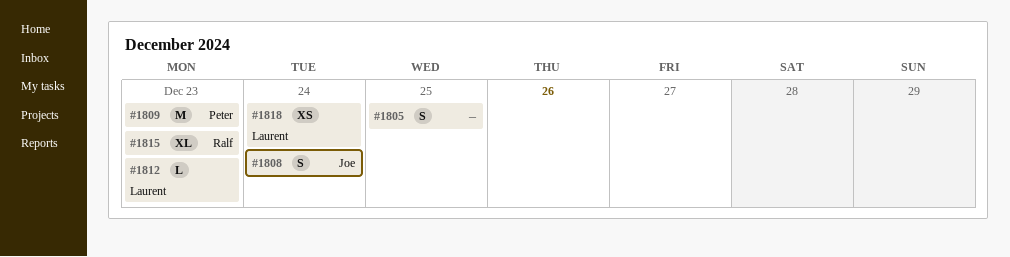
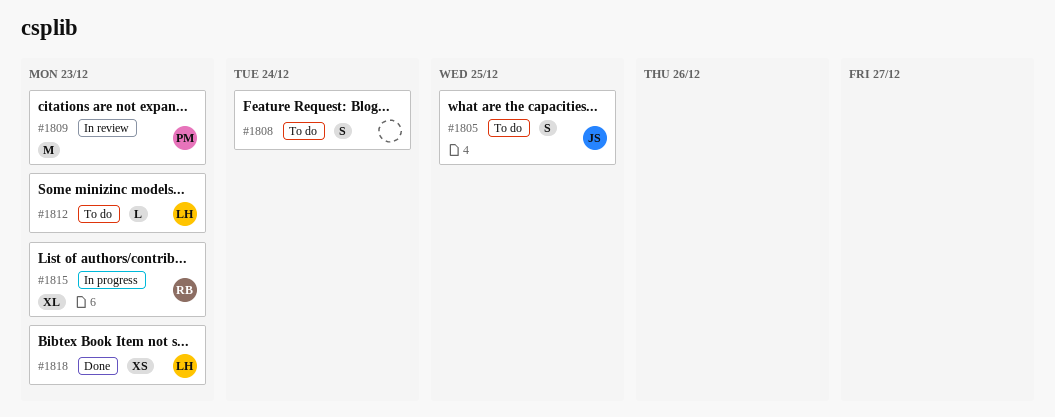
#1805, owner: none -> Joe
#1808, owner: Joe -> none
#1818, due: Dec 24 -> Dec 23

